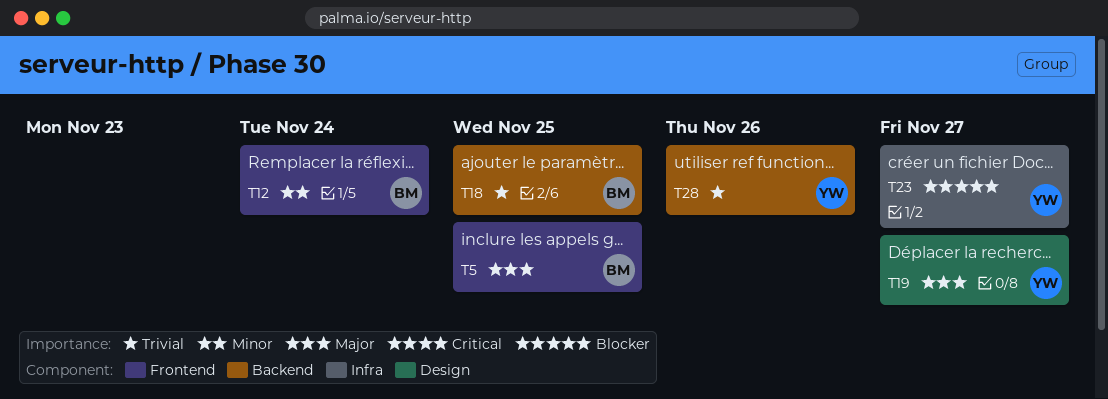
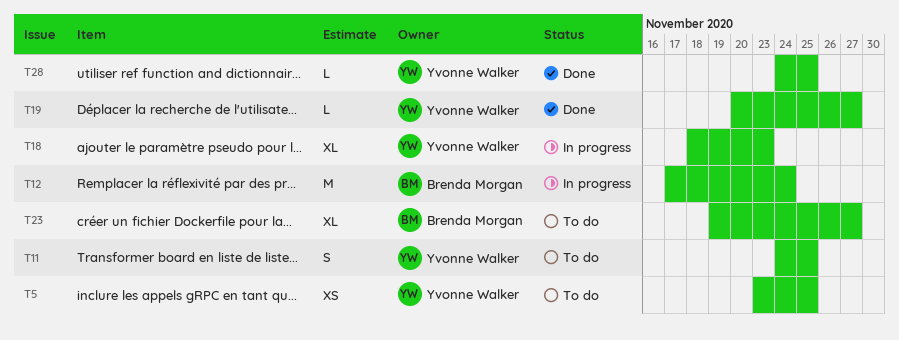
T5, owner: Brenda Morgan -> Yvonne Walker
T11: none -> present
T18, owner: Brenda Morgan -> Yvonne Walker
T18, due: Nov 25 -> Nov 23
T23, owner: Yvonne Walker -> Brenda Morgan
T28, due: Nov 26 -> Nov 25

